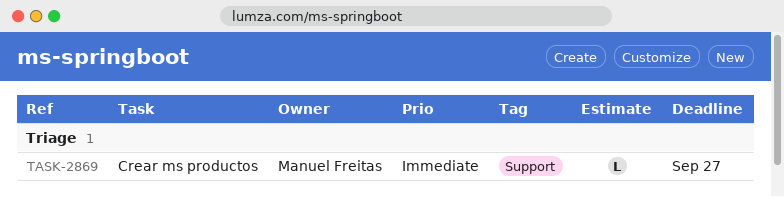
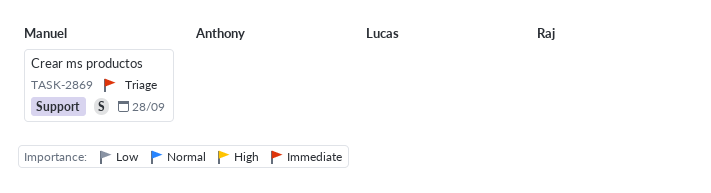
TASK-2869, estimate: L -> S
TASK-2869, due: Sep 27 -> Sep 28

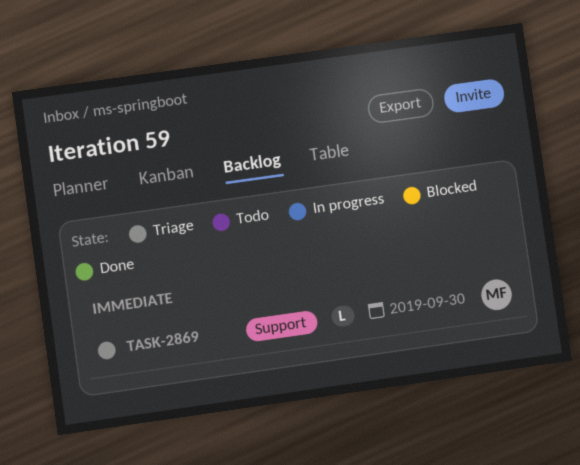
TASK-2869, estimate: S -> L
TASK-2869, due: Sep 28 -> Sep 30

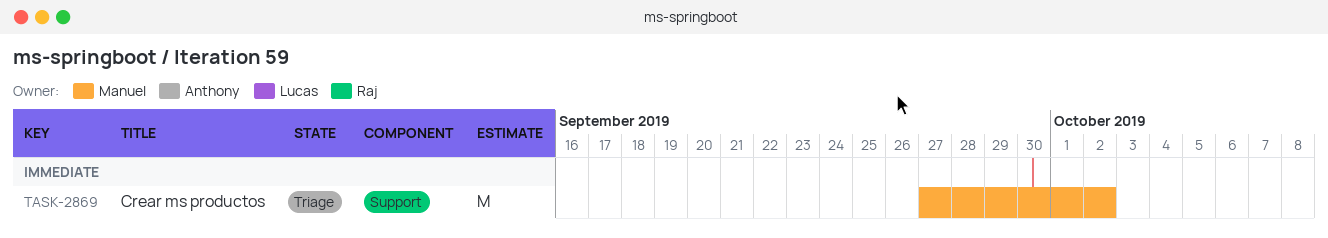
TASK-2869, estimate: L -> M
TASK-2869, due: Sep 30 -> Oct 2

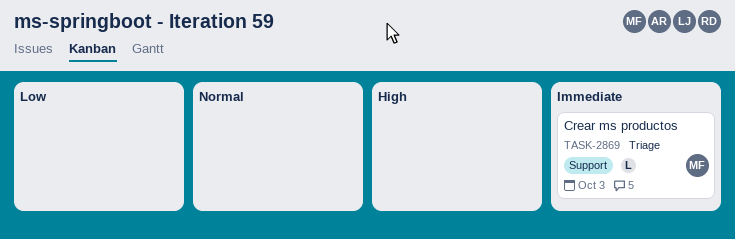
TASK-2869, estimate: M -> L
TASK-2869, due: Oct 2 -> Oct 3

